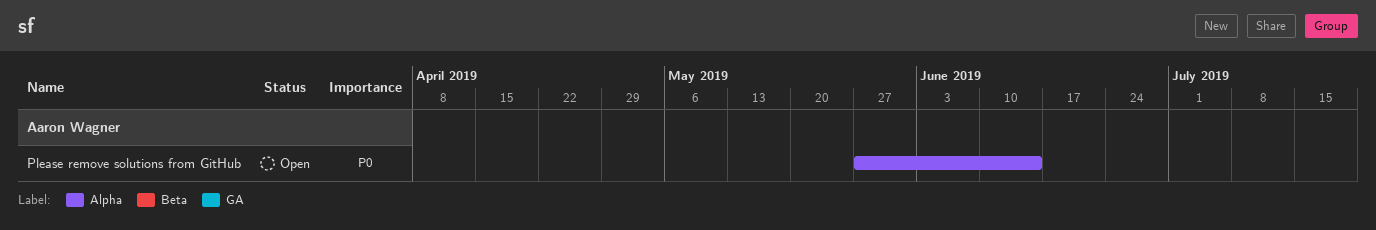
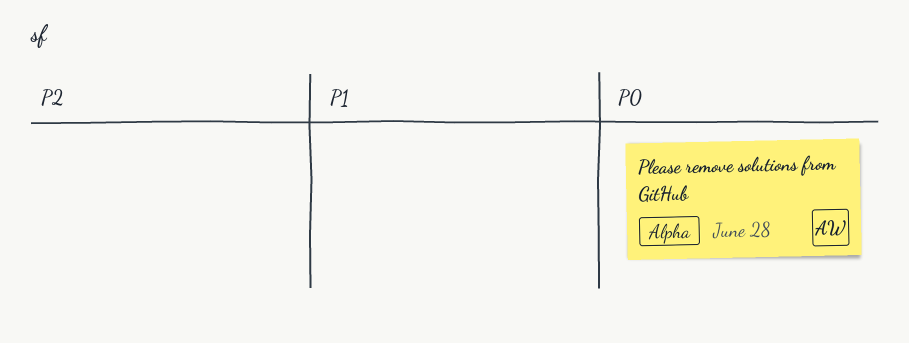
Please remove solutions from GitHub, due: Jun 14 -> Jun 28

